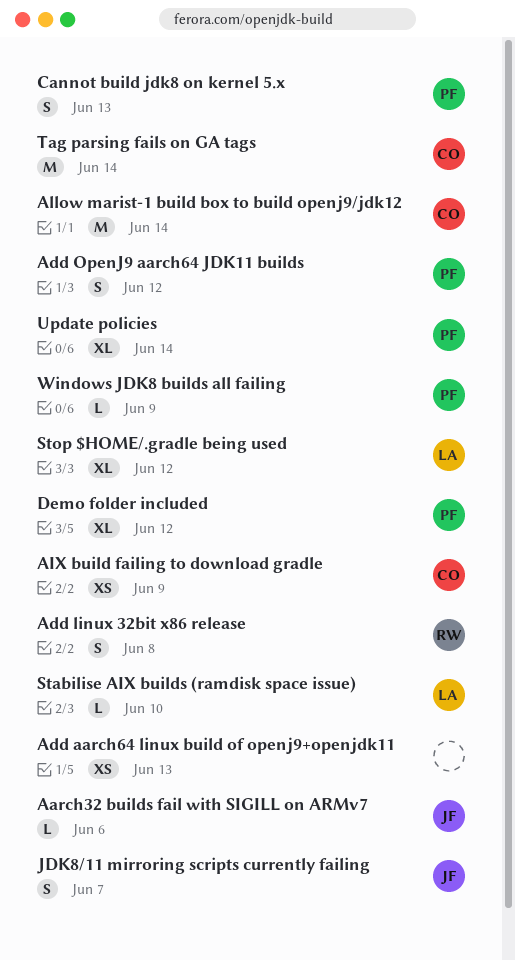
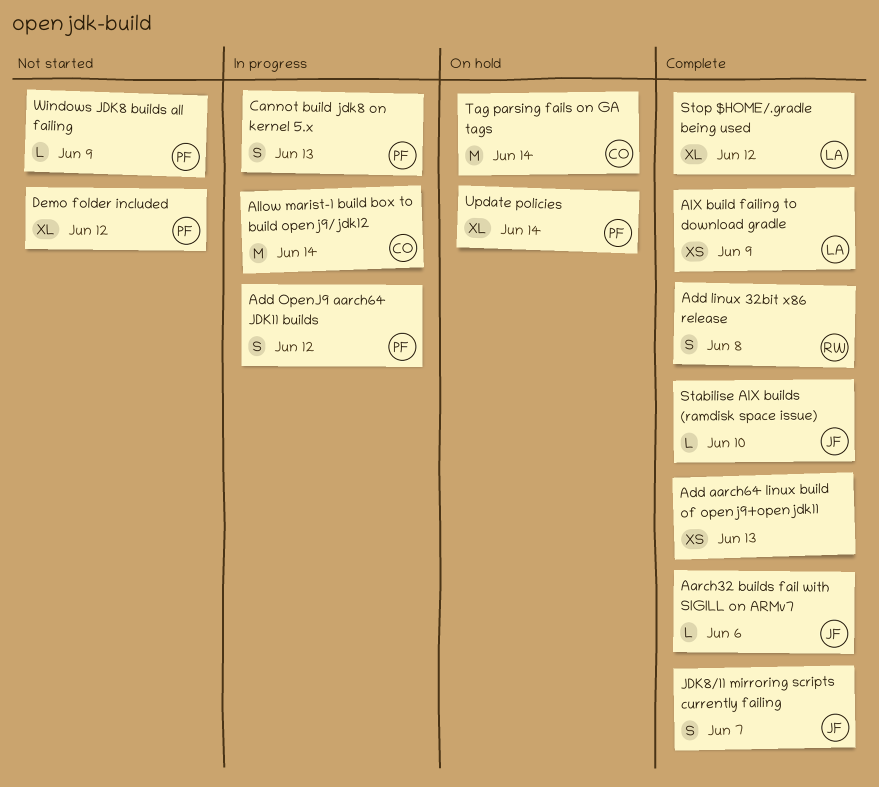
AIX build failing to download gradle, owner: CO -> LA
Stabilise AIX builds (ramdisk space issue), owner: LA -> JF

